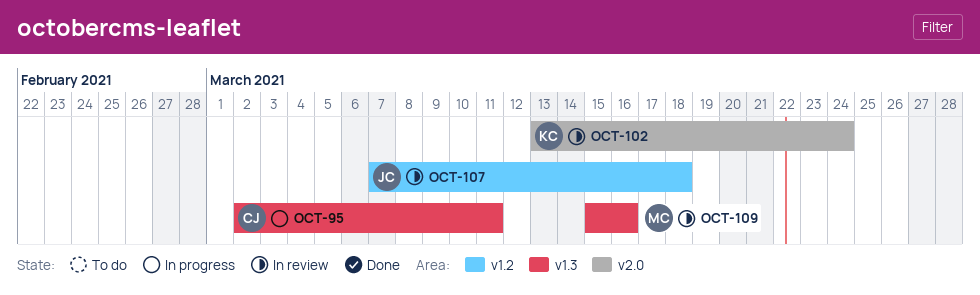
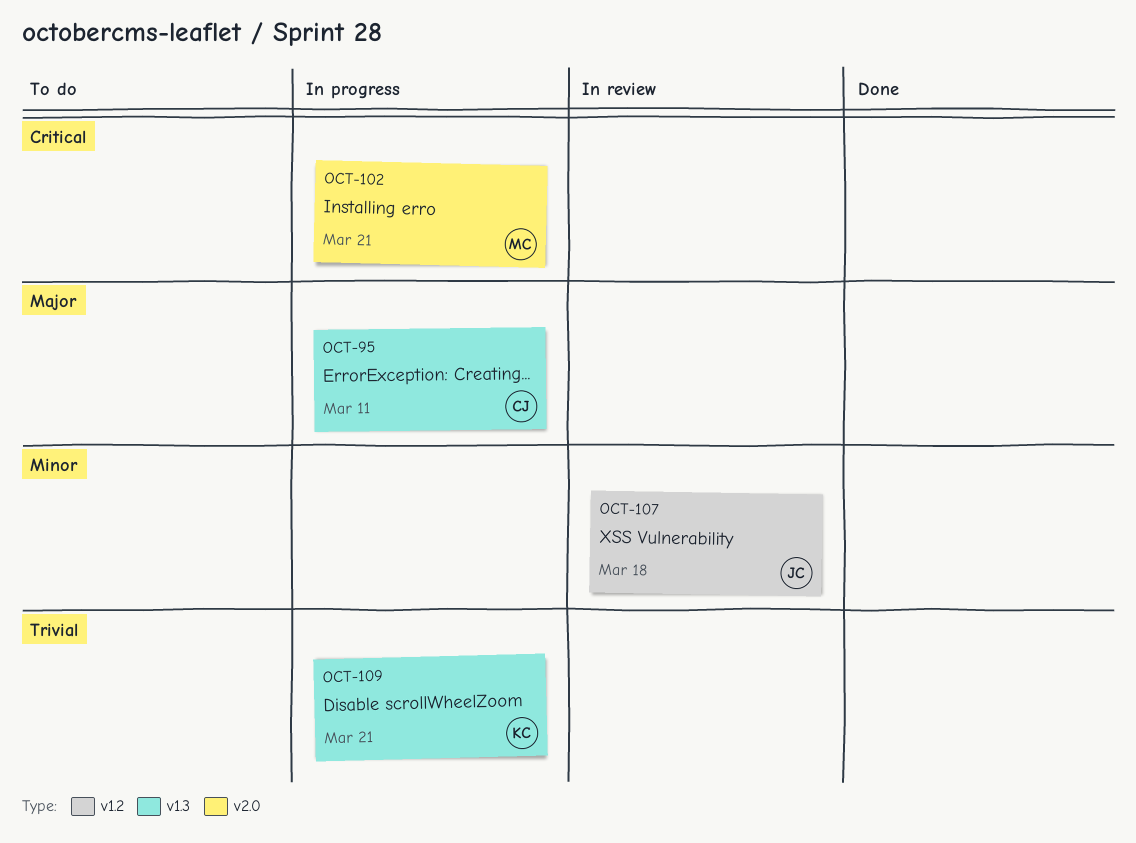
OCT-102, status: In review -> In progress
OCT-102, owner: KC -> MC
OCT-102, due: Mar 24 -> Mar 21
OCT-109, status: In review -> In progress
OCT-109, owner: MC -> KC
OCT-109, due: Mar 16 -> Mar 21

